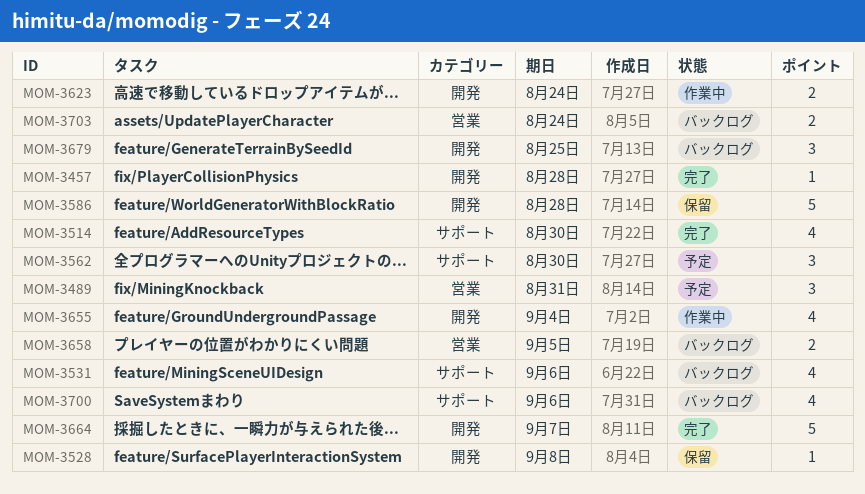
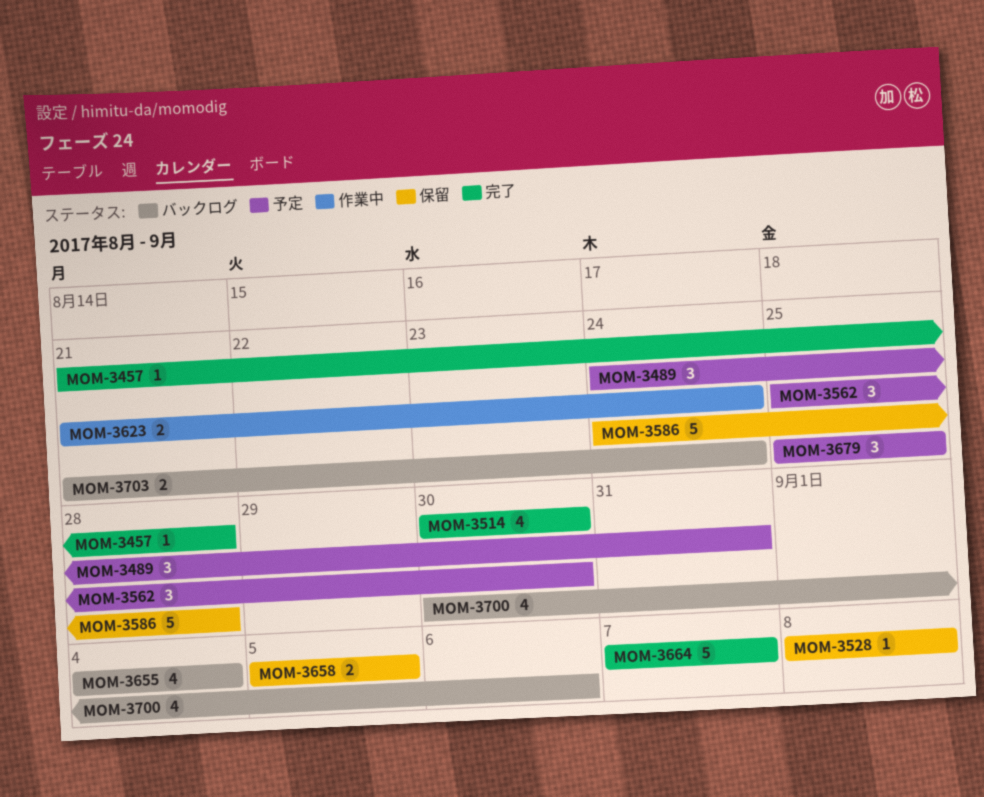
MOM-3531: present -> none
MOM-3655, status: 作業中 -> バックログ
MOM-3658, status: バックログ -> 保留
MOM-3679, status: バックログ -> 予定

